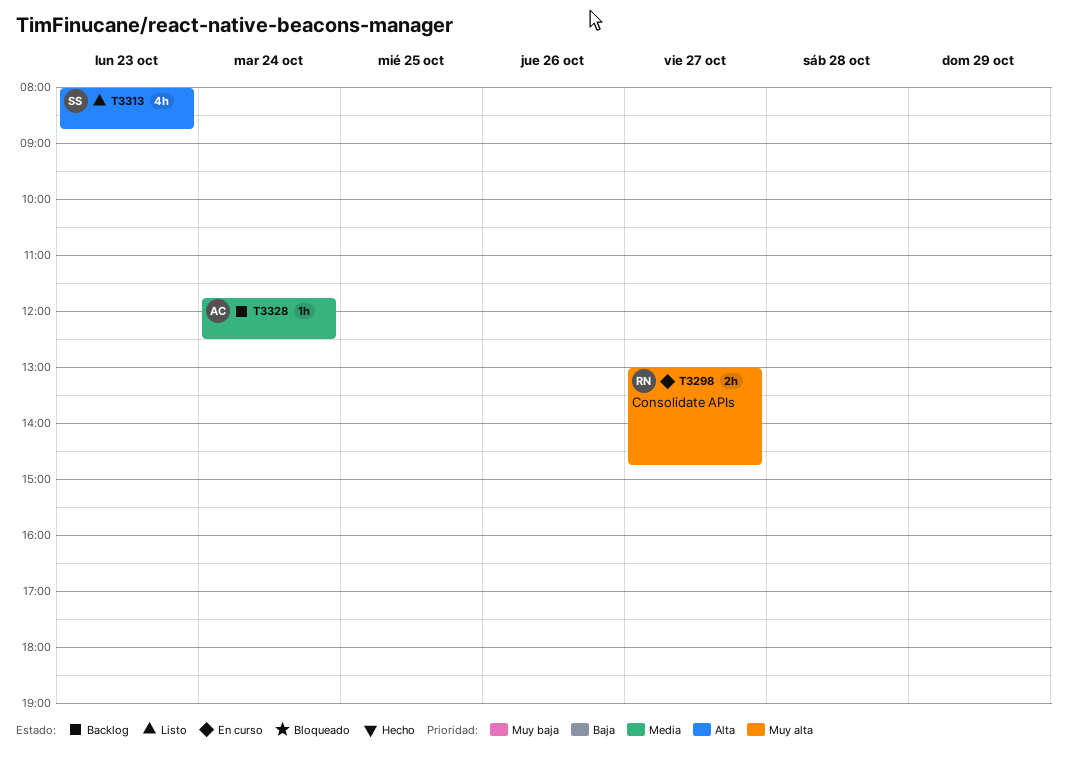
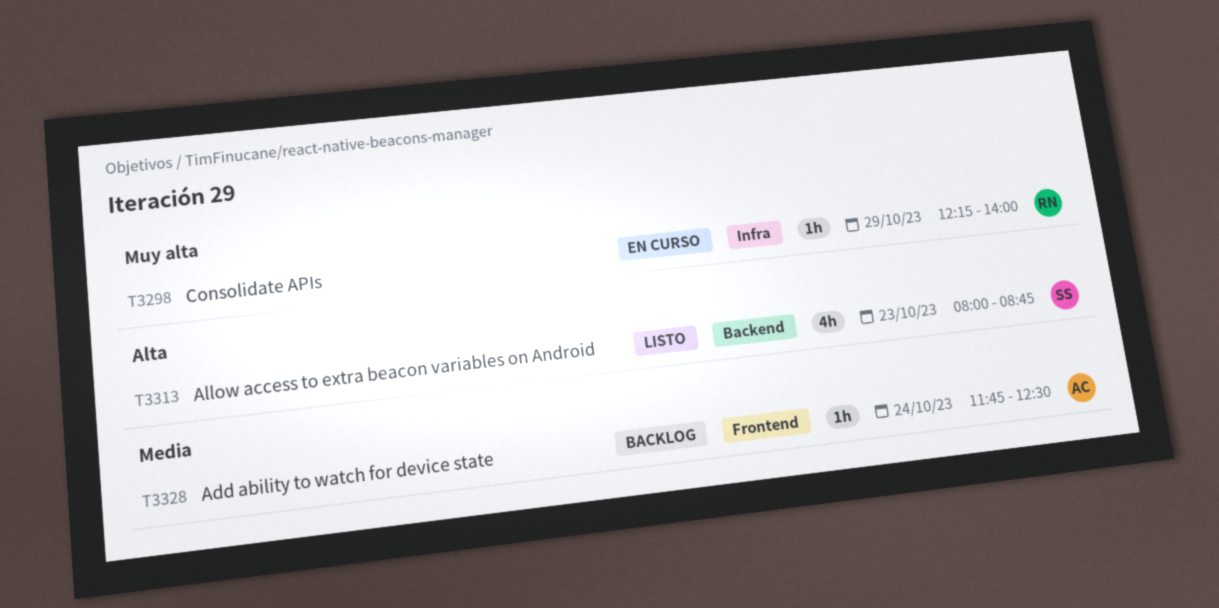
T3298, estimate: 2h -> 1h
T3298, day: Oct 27 -> Oct 29
T3298, begins: 13:00 -> 12:15
T3298, ends: 14:45 -> 14:00

